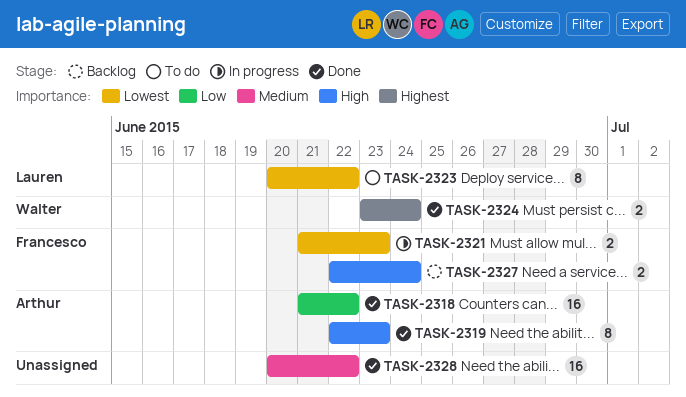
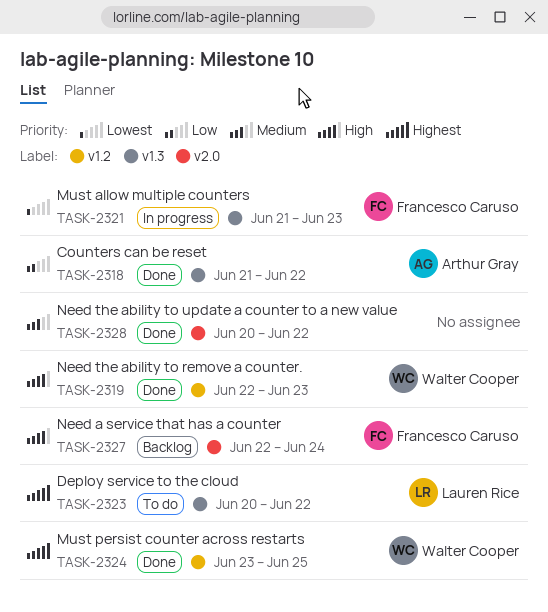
TASK-2319, owner: Arthur Gray -> Walter Cooper
TASK-2323, priority: Lowest -> Highest
TASK-2324, due: Jun 24 -> Jun 25

